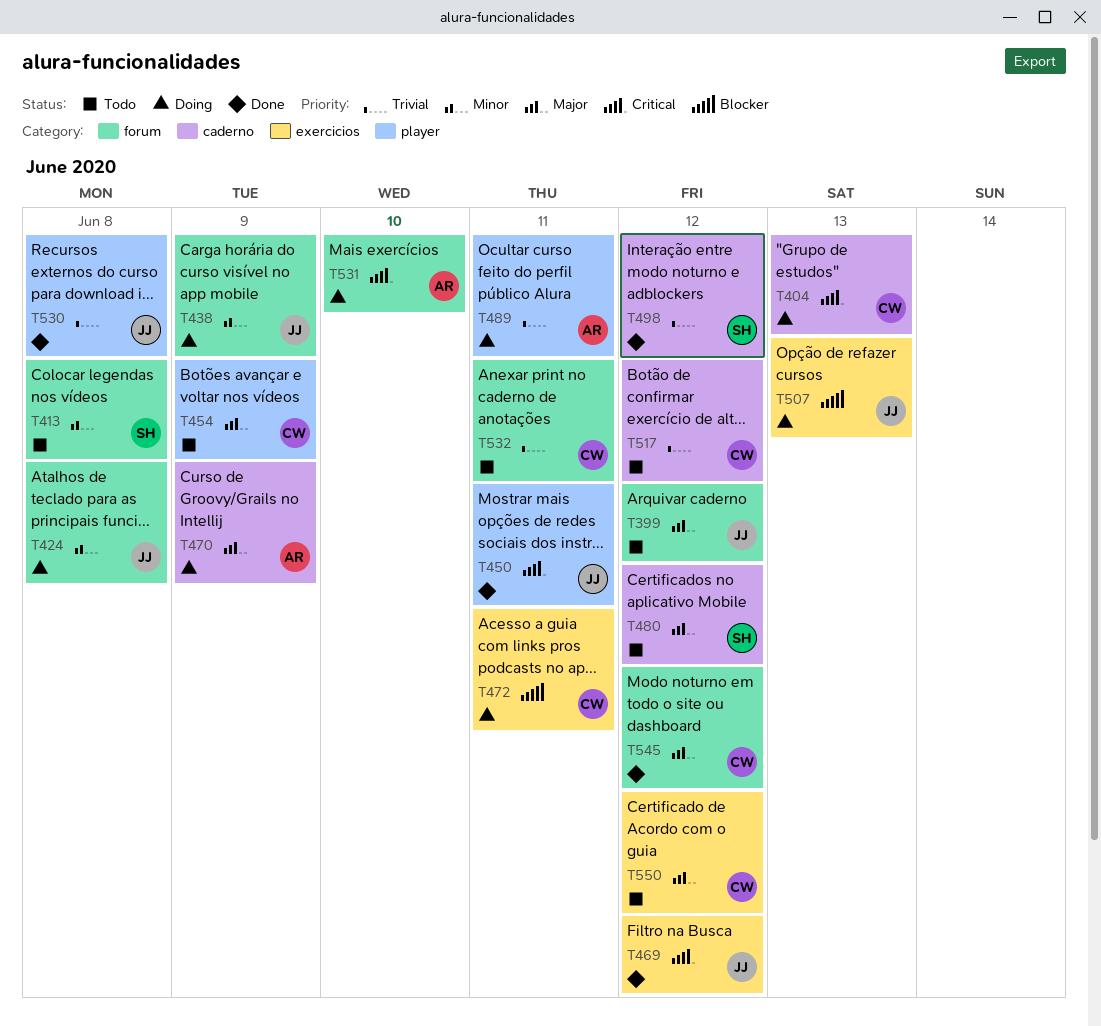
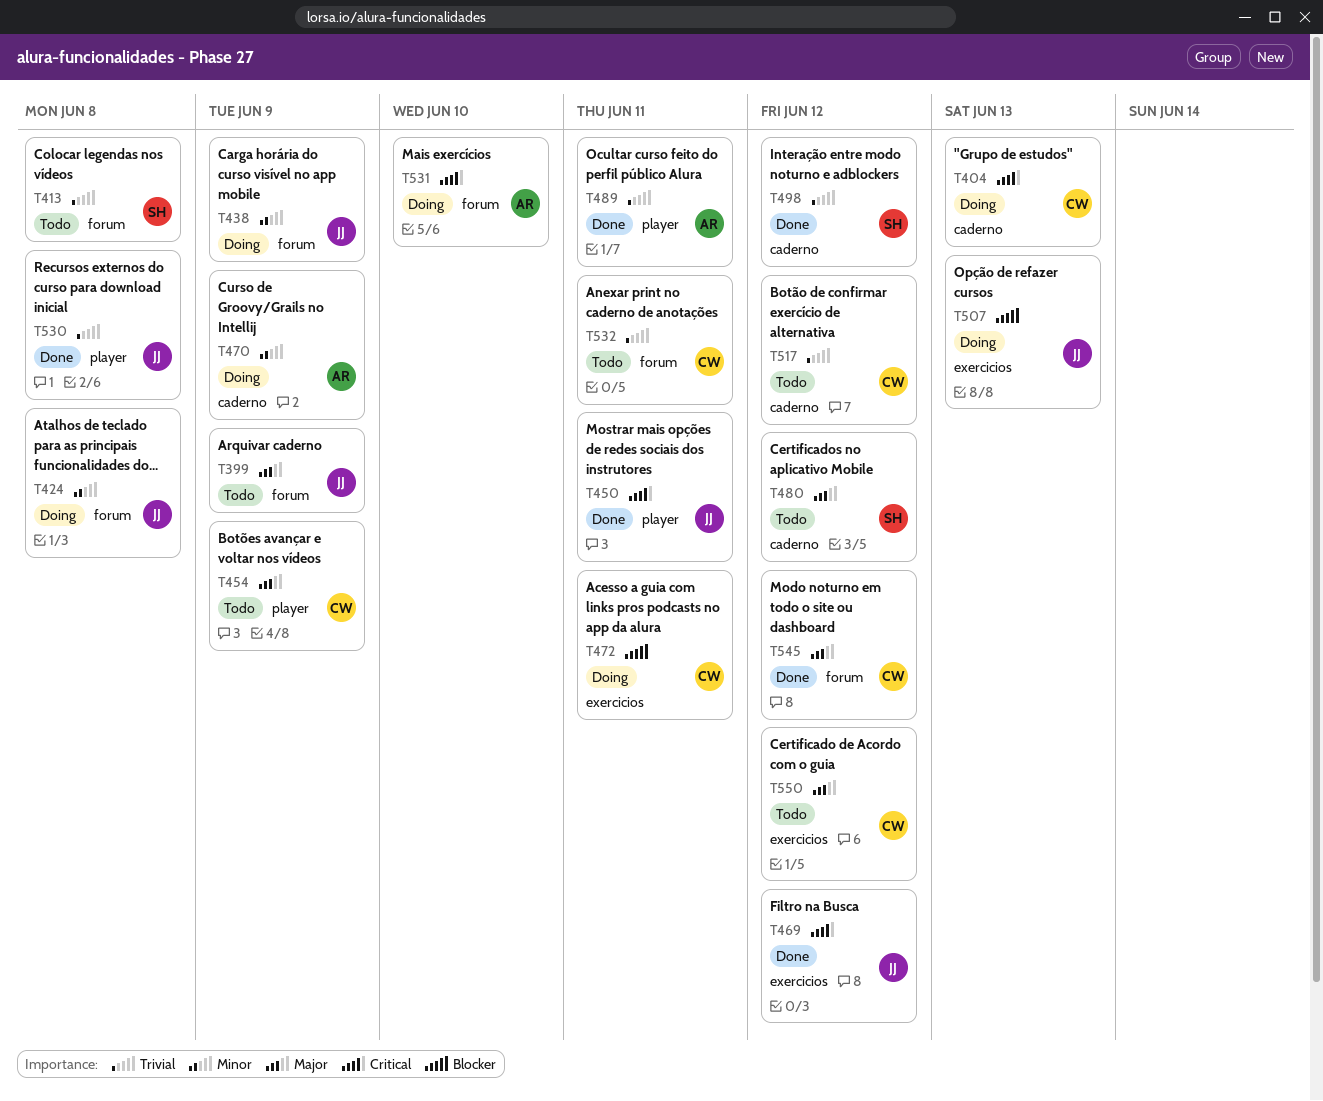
T399, due: Jun 12 -> Jun 9
T413, priority: Minor -> Trivial
T470, priority: Major -> Minor
T489, status: Doing -> Done

